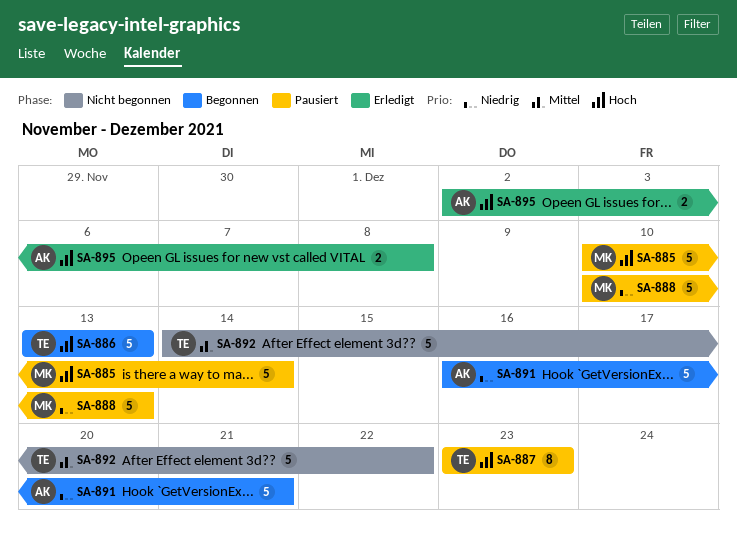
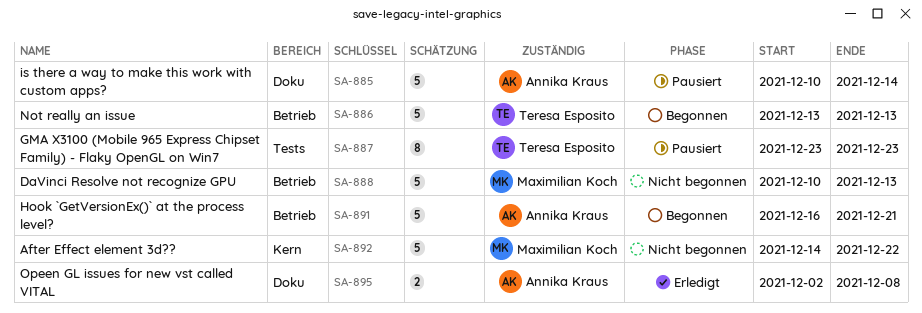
SA-885, owner: Maximilian Koch -> Annika Kraus
SA-888, status: Pausiert -> Nicht begonnen
SA-892, owner: Teresa Esposito -> Maximilian Koch

